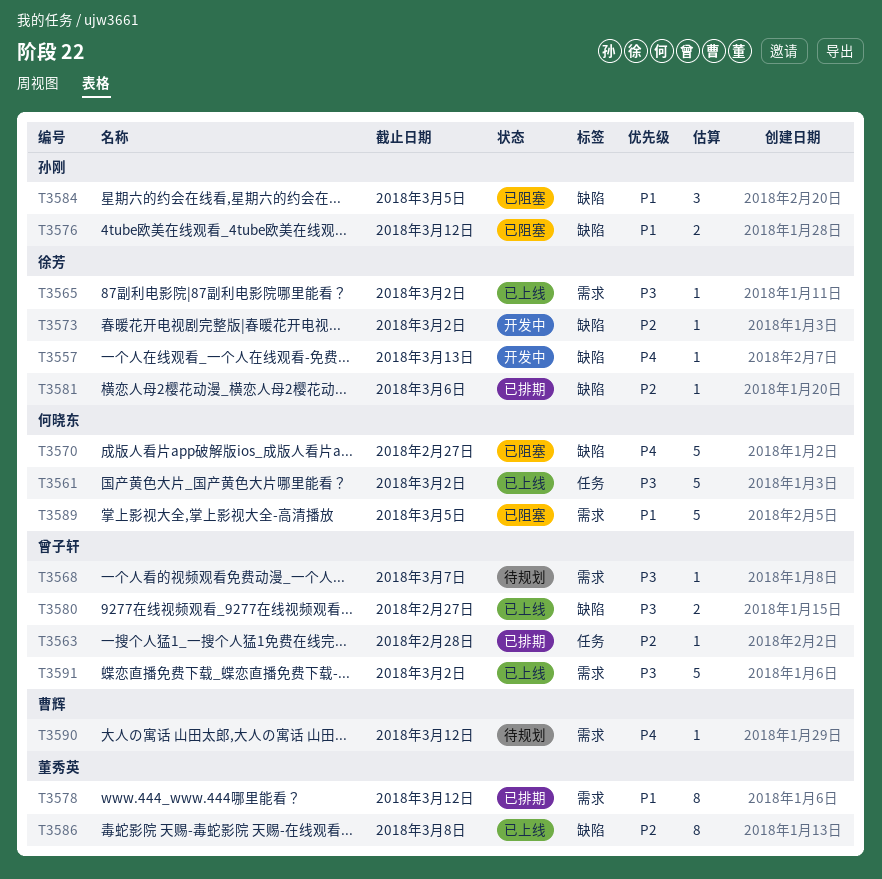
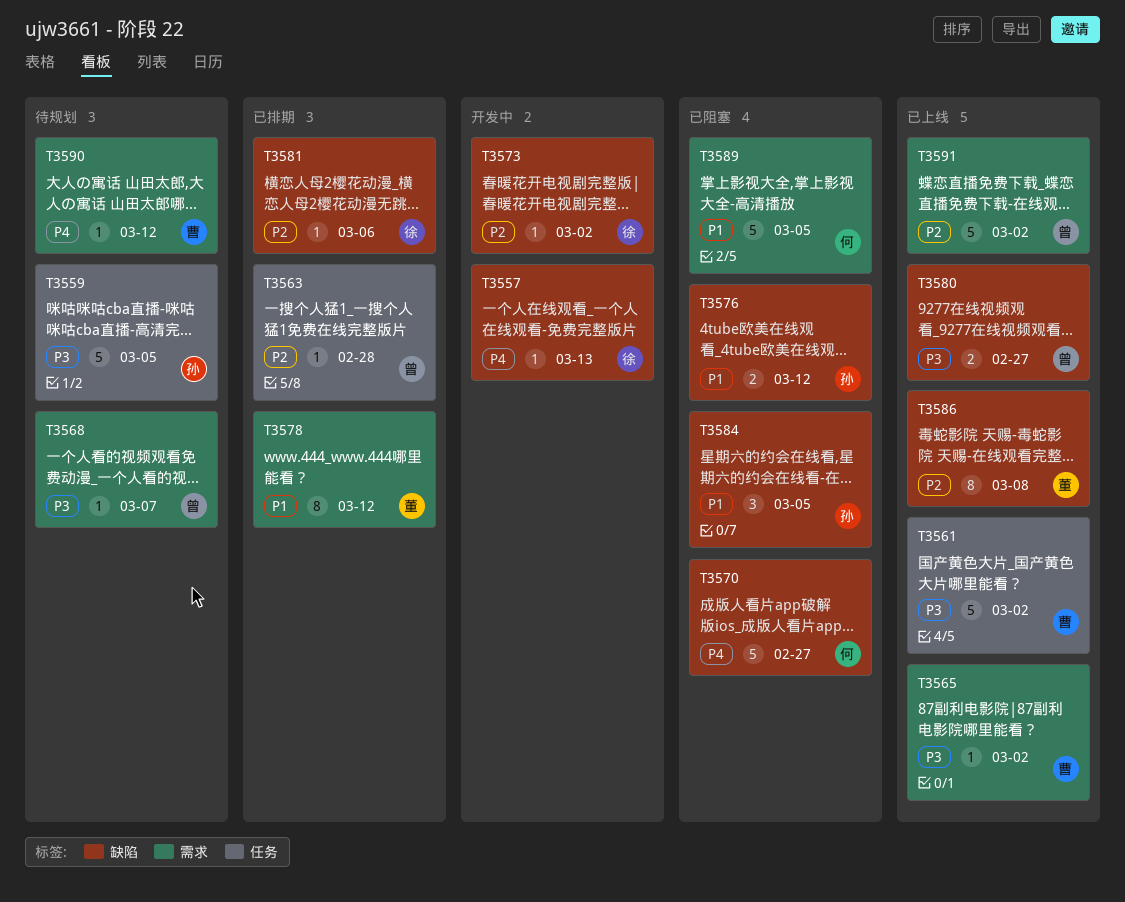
T3559: none -> present
T3561, owner: 何晓东 -> 曹辉
T3565, owner: 徐芳 -> 曹辉
T3591, priority: P3 -> P2

